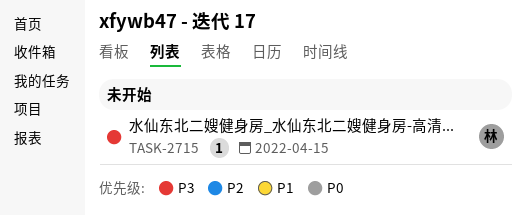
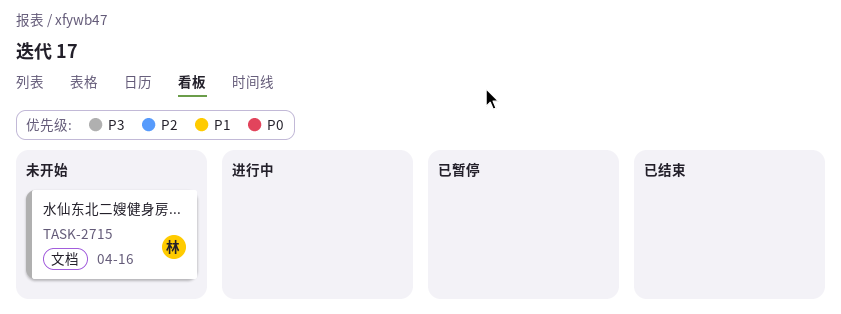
TASK-2715, due: Apr 15 -> Apr 16

